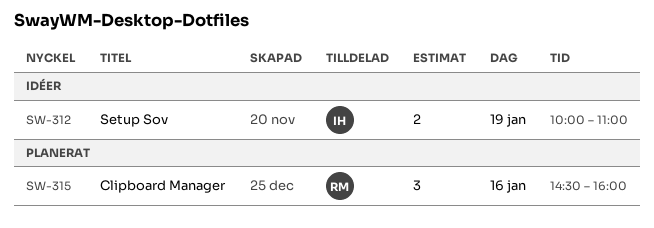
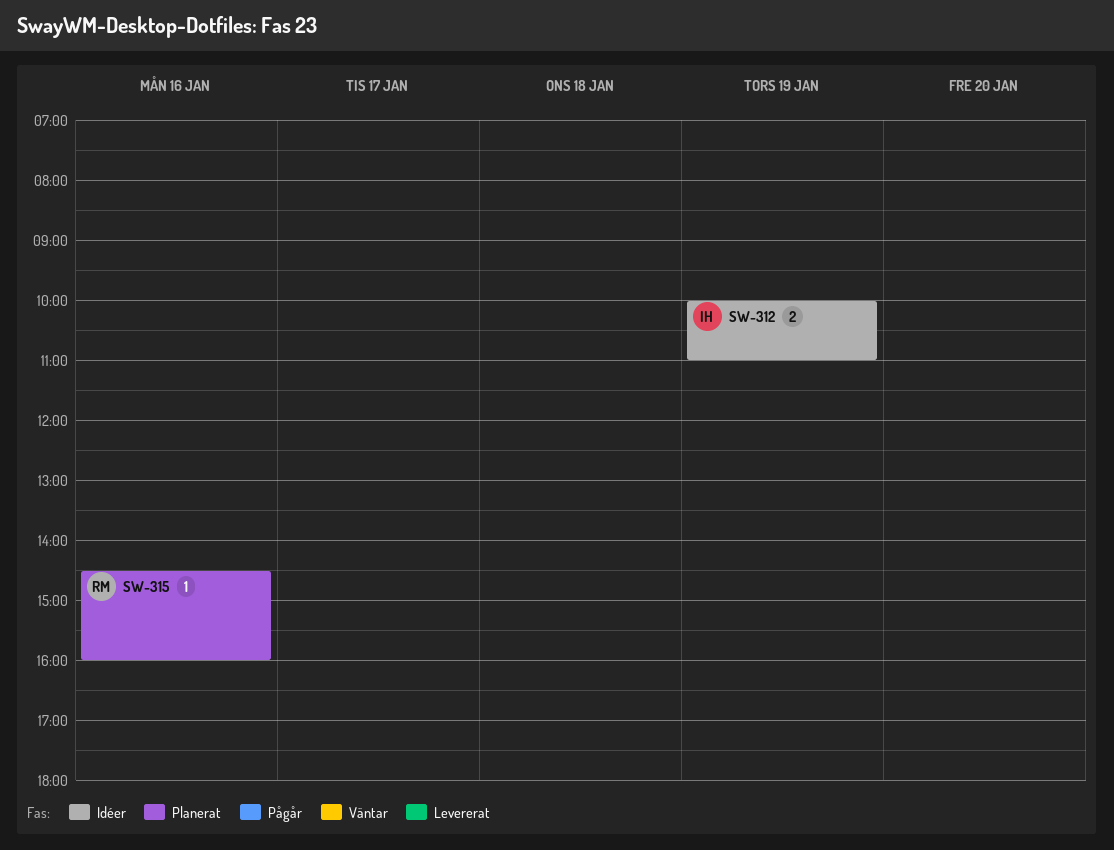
SW-315, estimate: 3 -> 1

